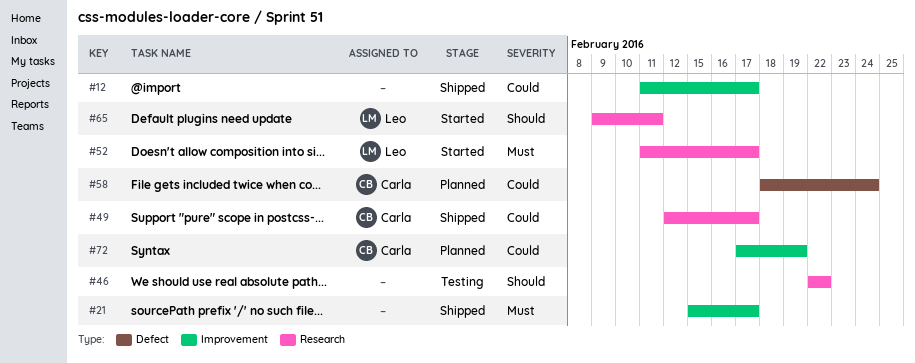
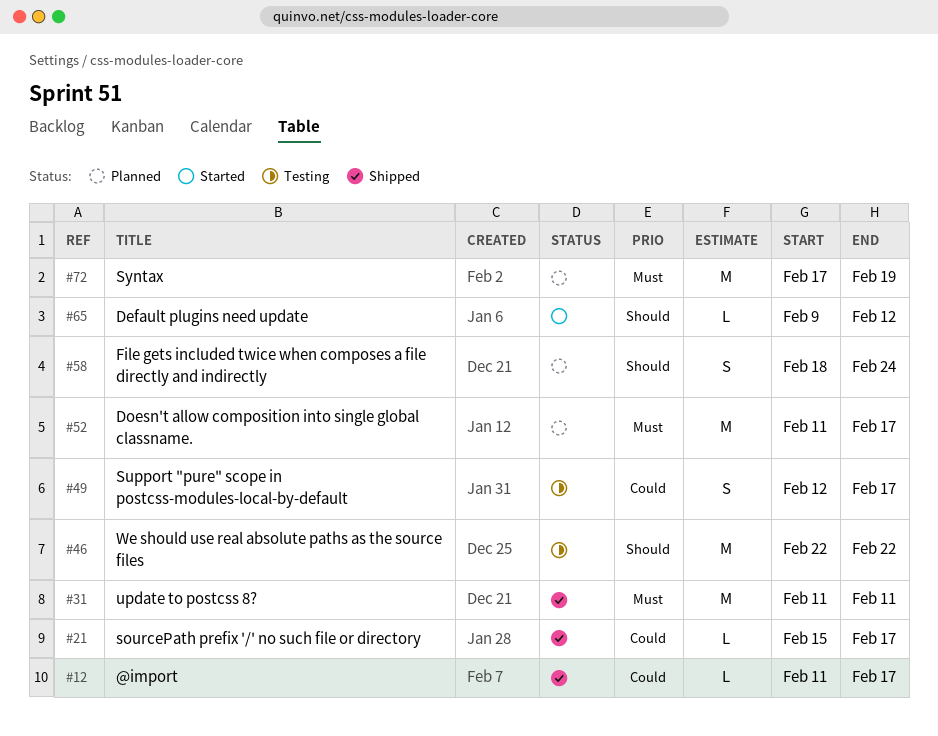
#21, priority: Must -> Could
#31: none -> present
#49, status: Shipped -> Testing
#52, status: Started -> Planned
#58, priority: Could -> Should
#65, due: Feb 11 -> Feb 12
#72, priority: Could -> Must

